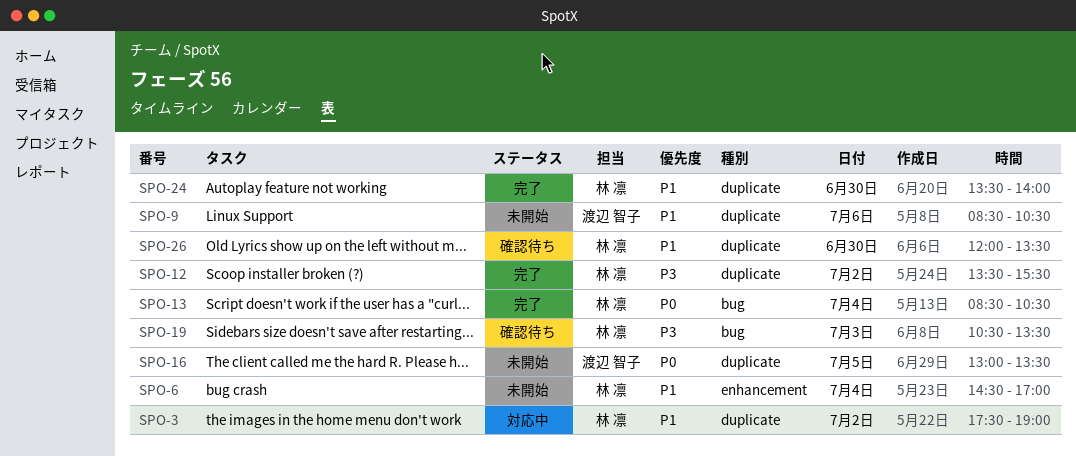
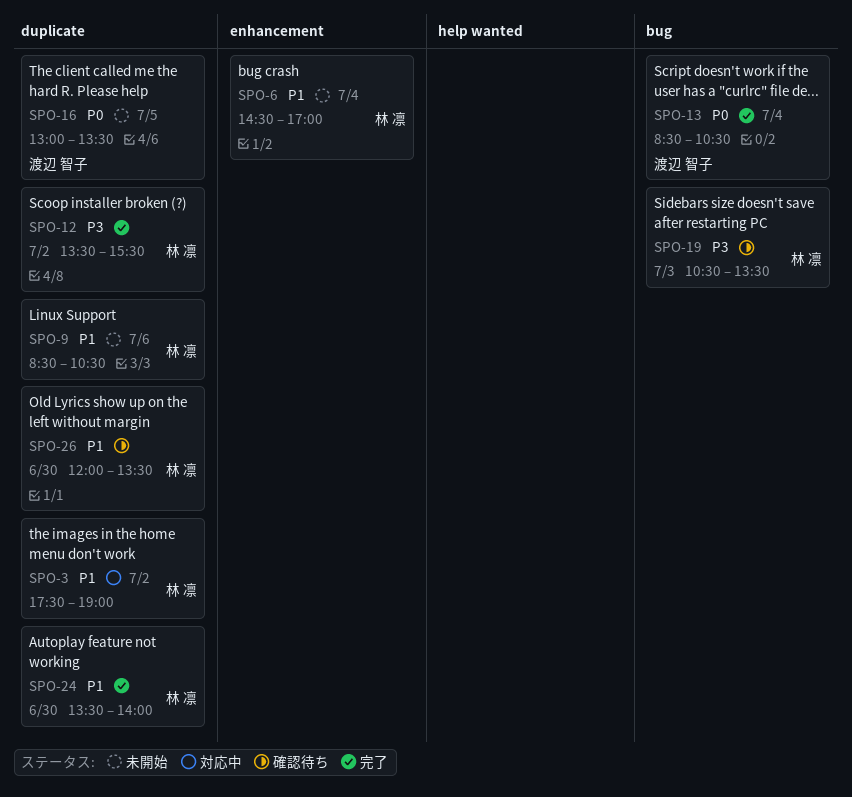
SPO-9, owner: 渡辺 智子 -> 林 凛
SPO-13, owner: 林 凛 -> 渡辺 智子

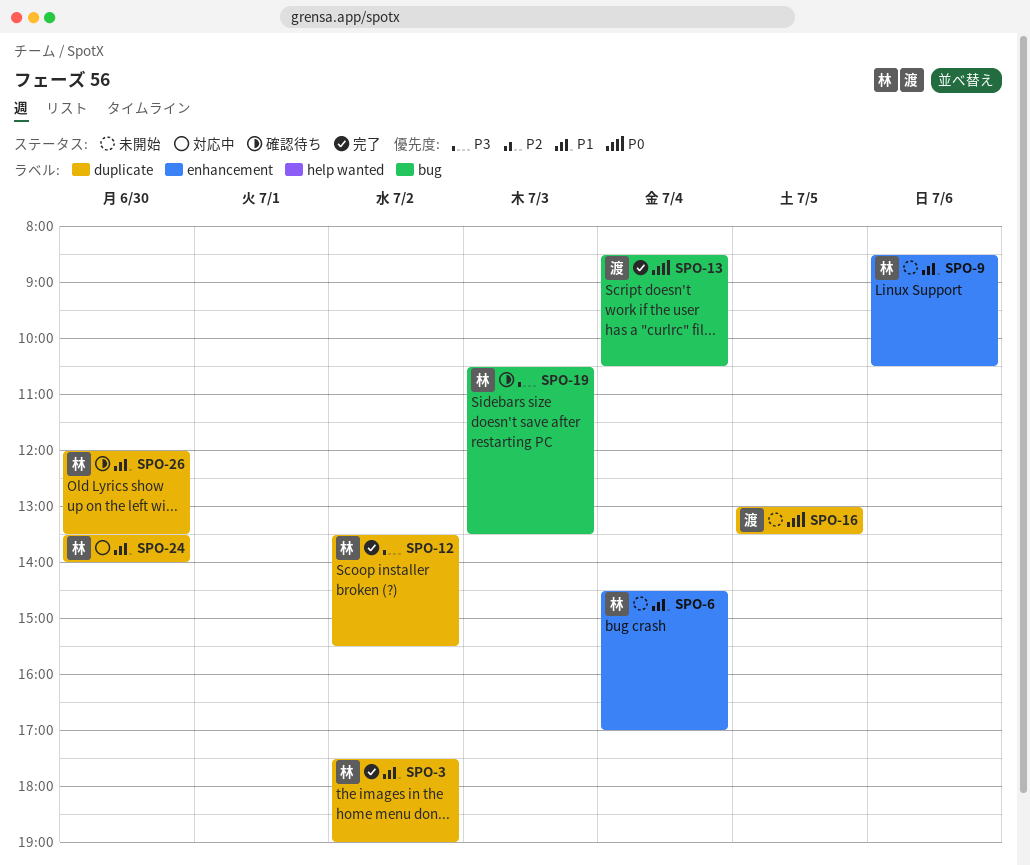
SPO-3, status: 対応中 -> 完了
SPO-9, label: duplicate -> enhancement
SPO-24, status: 完了 -> 対応中

